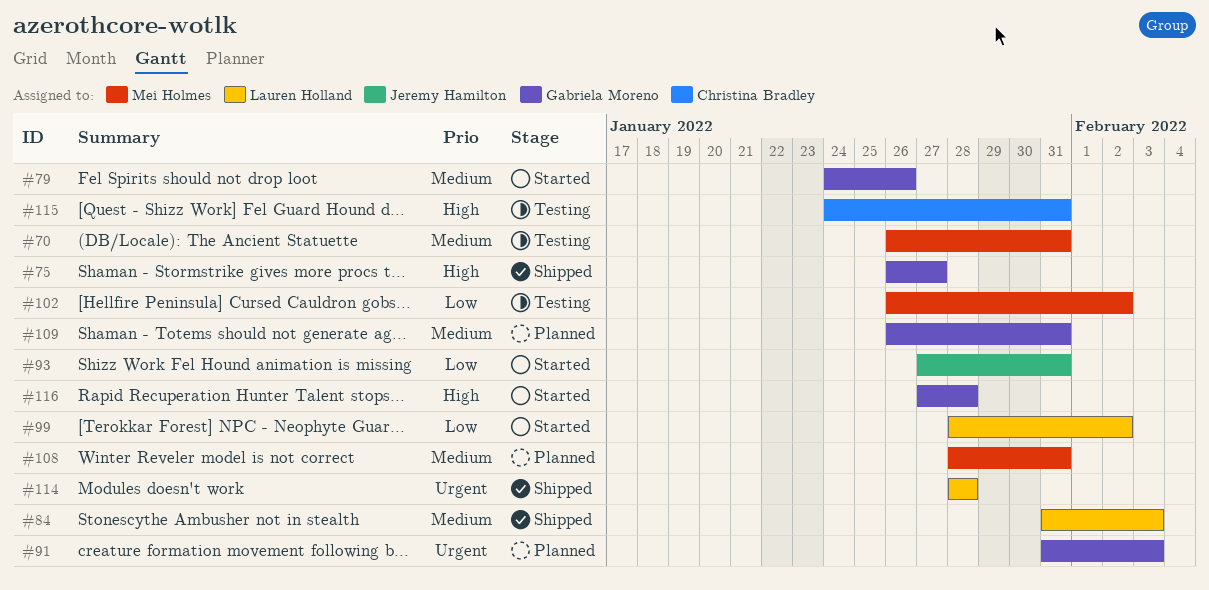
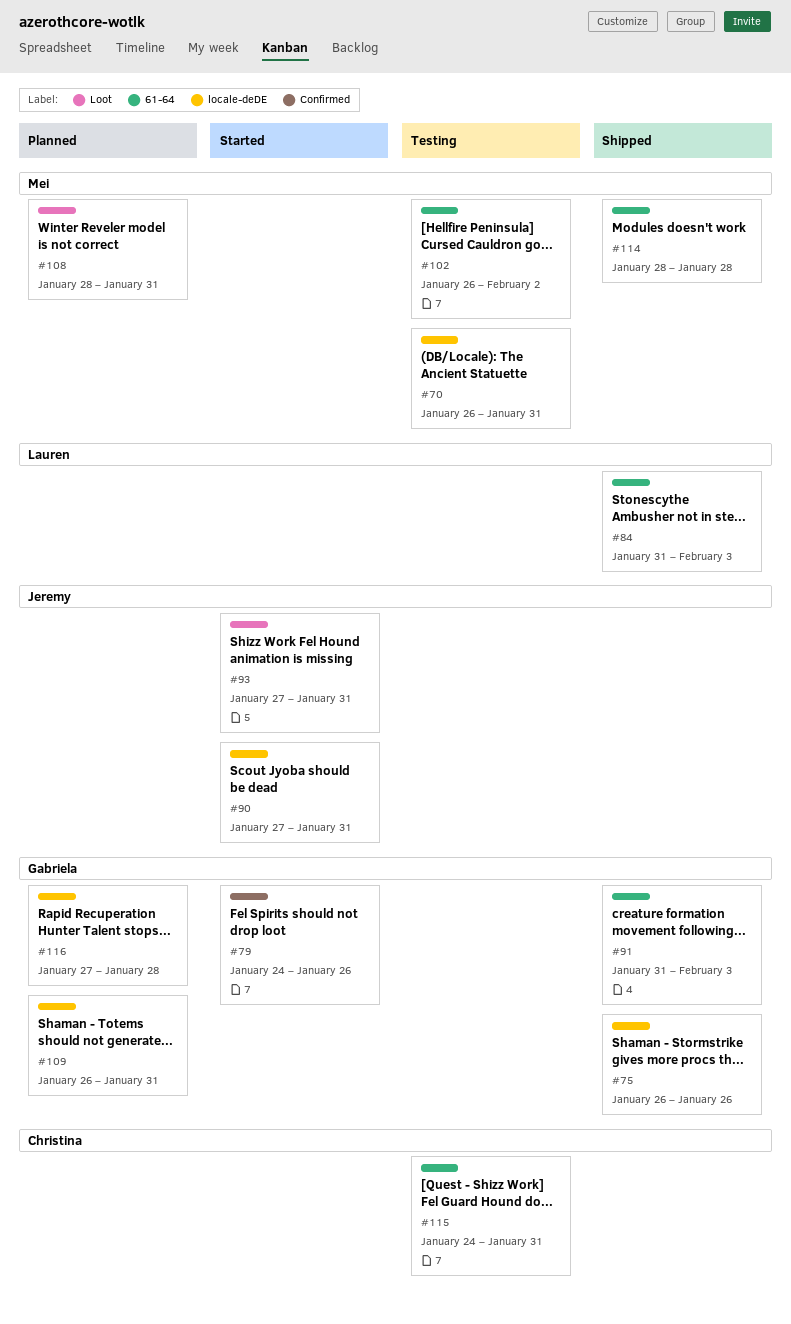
#75, due: Jan 27 -> Jan 26
#90: none -> present
#91, status: Planned -> Shipped
#99: present -> none
#114, owner: Lauren Holland -> Mei Holmes
#116, status: Started -> Planned

